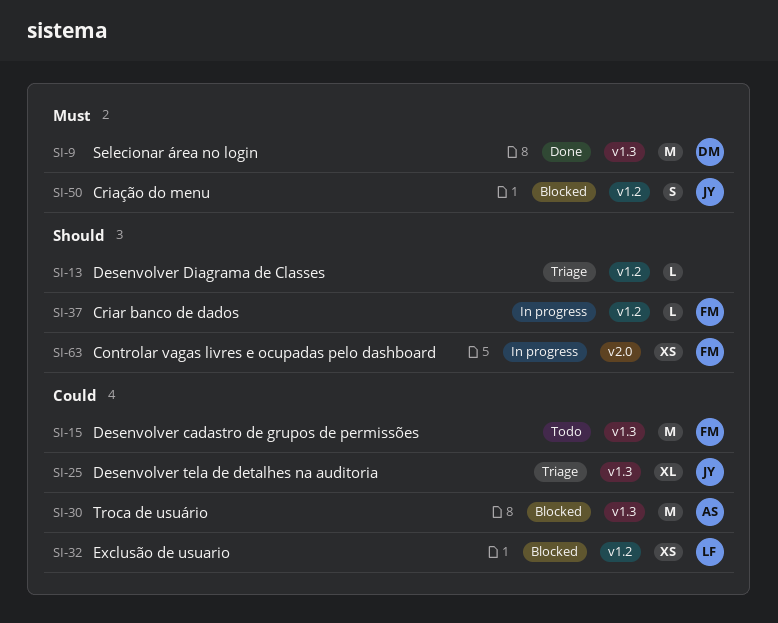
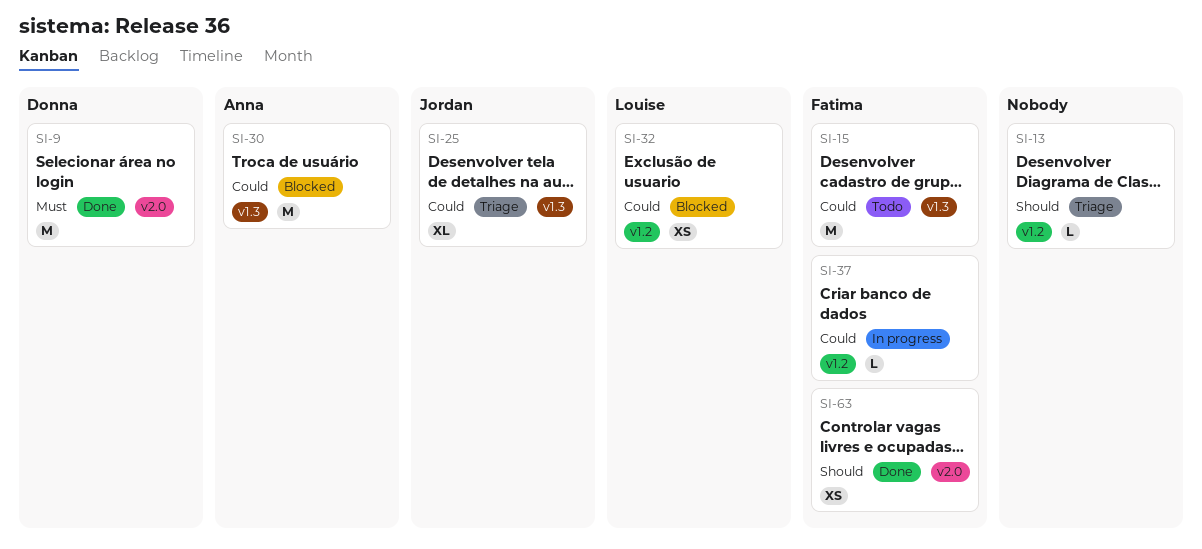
SI-9, label: v1.3 -> v2.0
SI-37, priority: Should -> Could
SI-50: present -> none
SI-63, status: In progress -> Done

